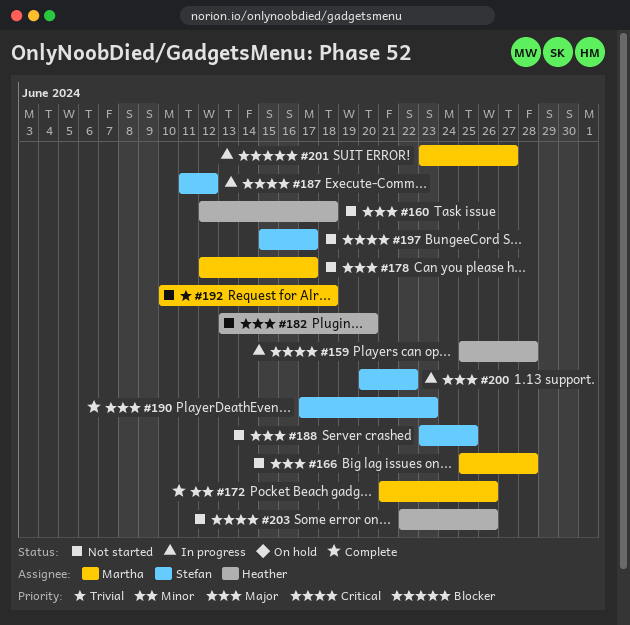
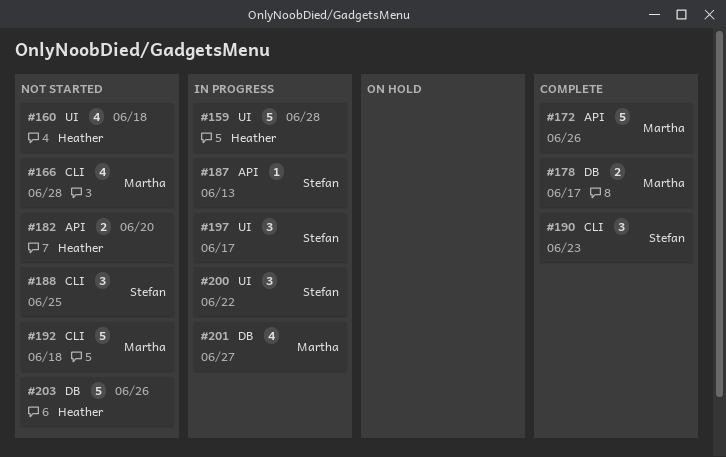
#178, status: Not started -> Complete
#187, due: Jun 12 -> Jun 13
#197, status: Not started -> In progress

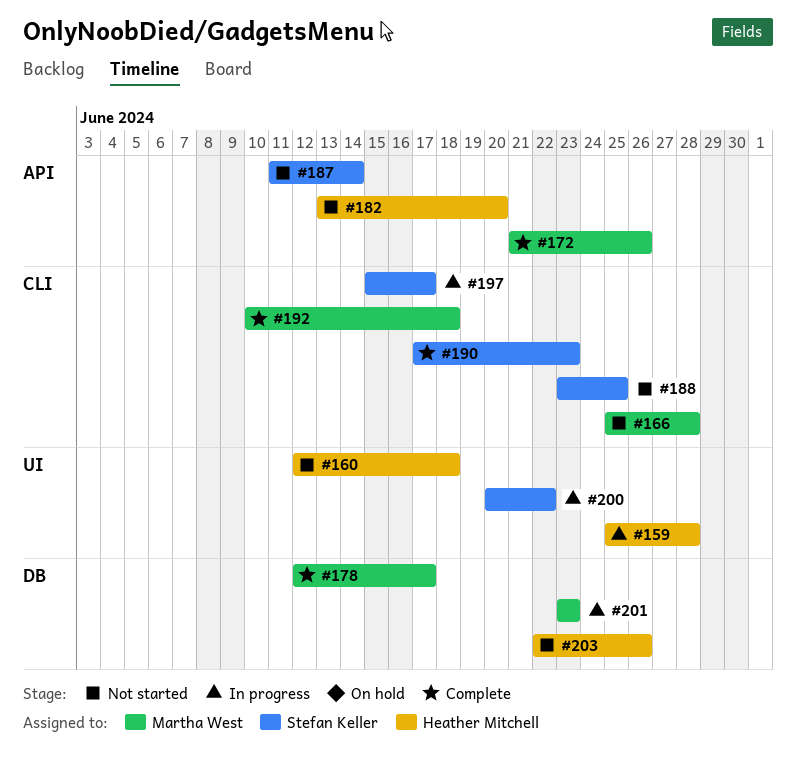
#187, status: In progress -> Not started
#187, due: Jun 13 -> Jun 14
#192, status: Not started -> Complete
#197, label: UI -> CLI
#201, due: Jun 27 -> Jun 23

